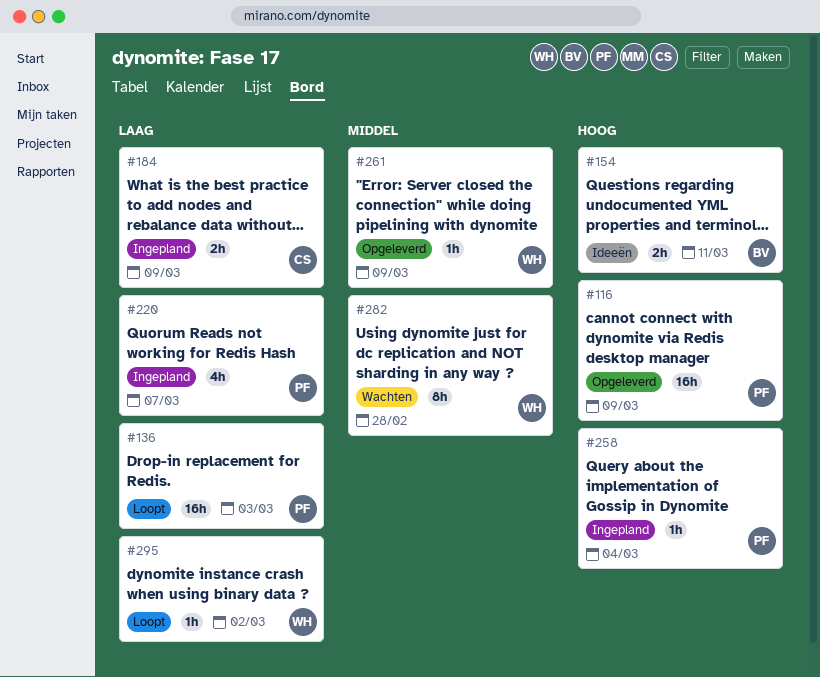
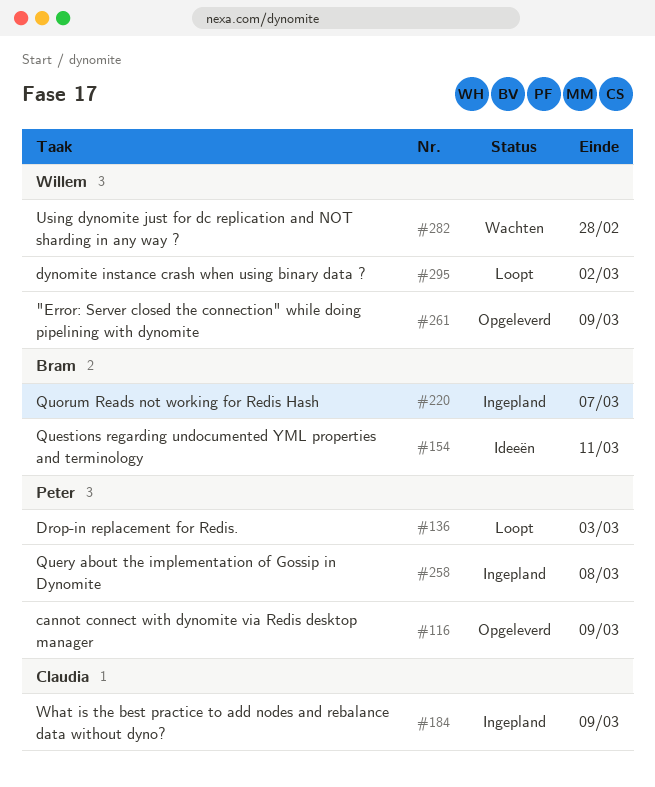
#220, owner: Peter -> Bram
#258, due: Mar 4 -> Mar 8

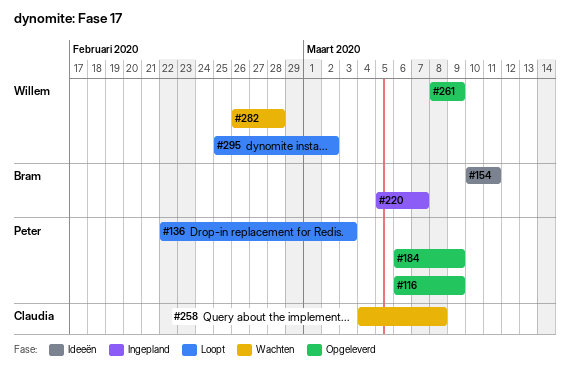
#184, status: Ingepland -> Opgeleverd
#184, owner: Claudia -> Peter
#258, status: Ingepland -> Wachten
#258, owner: Peter -> Claudia

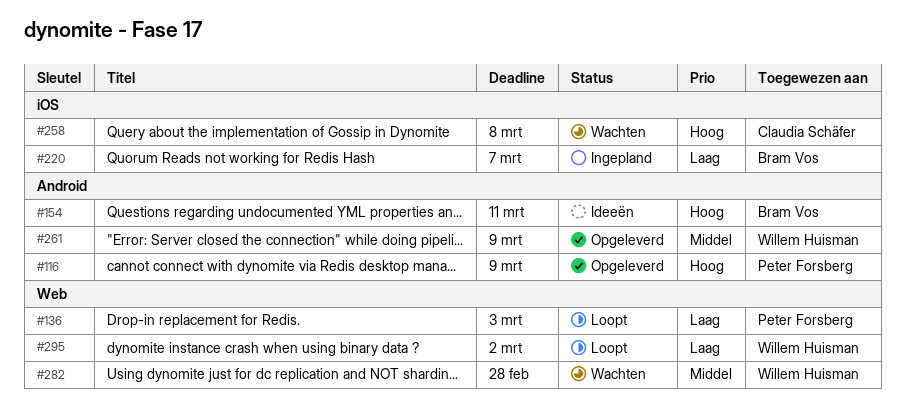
#184: present -> none

